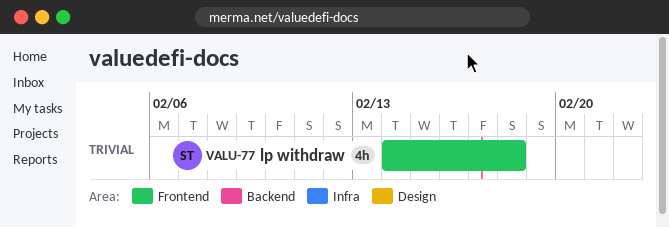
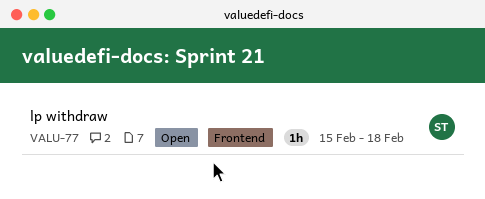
VALU-77, estimate: 4h -> 1h
VALU-77, start: Feb 14 -> Feb 15

